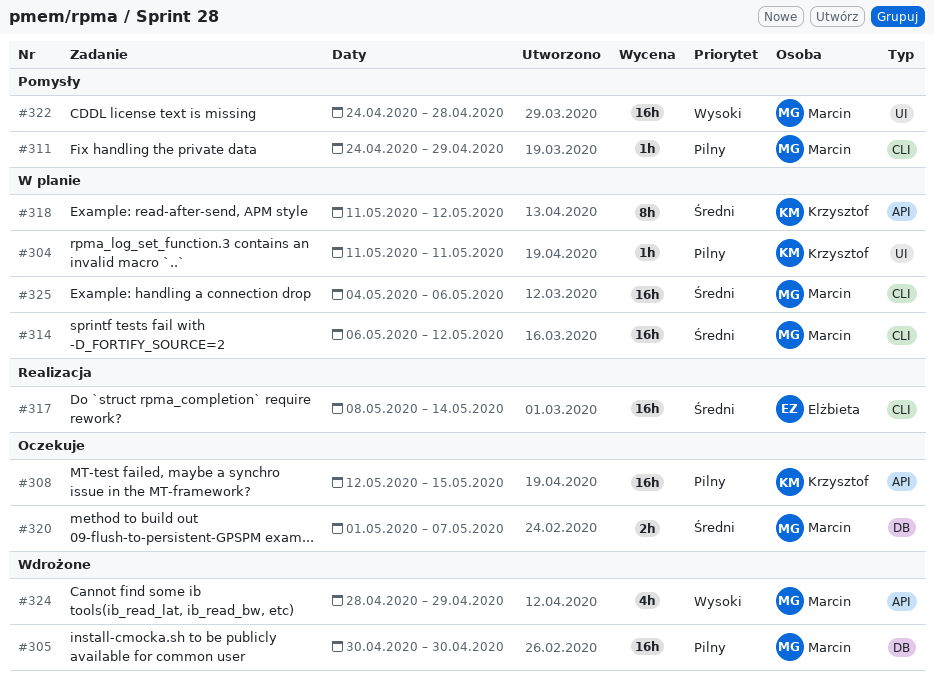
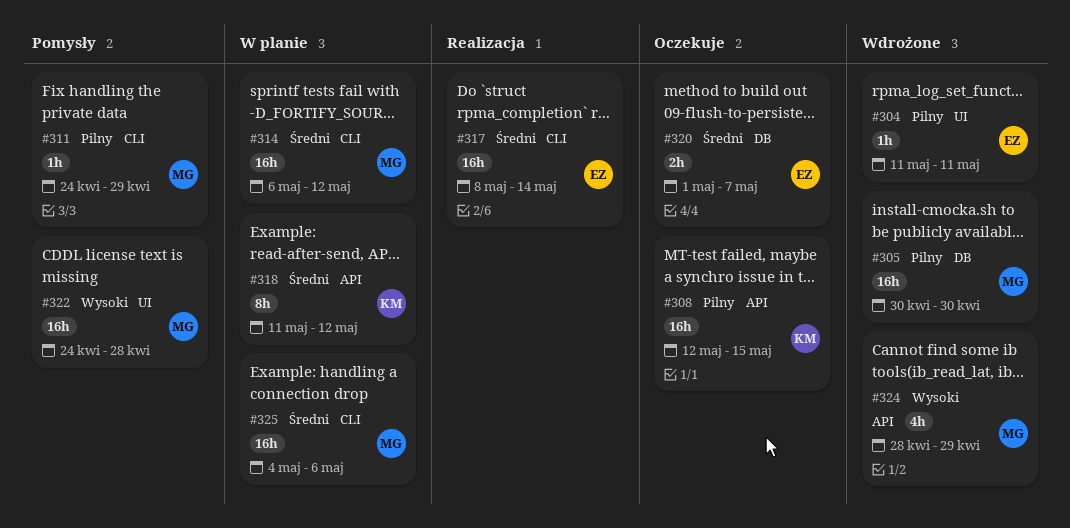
#304, status: W planie -> Wdrożone
#304, owner: Krzysztof -> Elżbieta
#320, owner: Marcin -> Elżbieta

